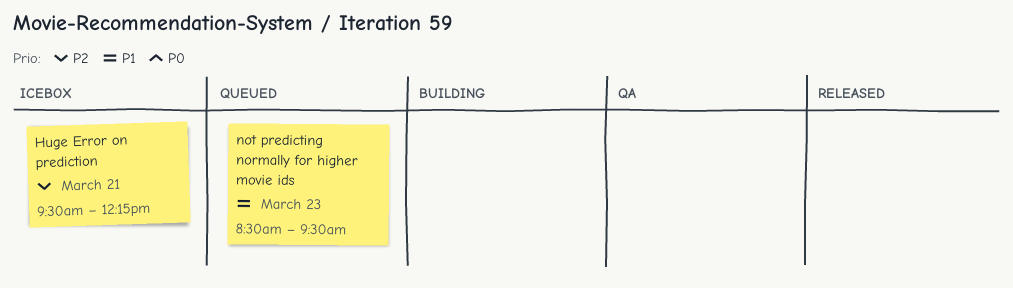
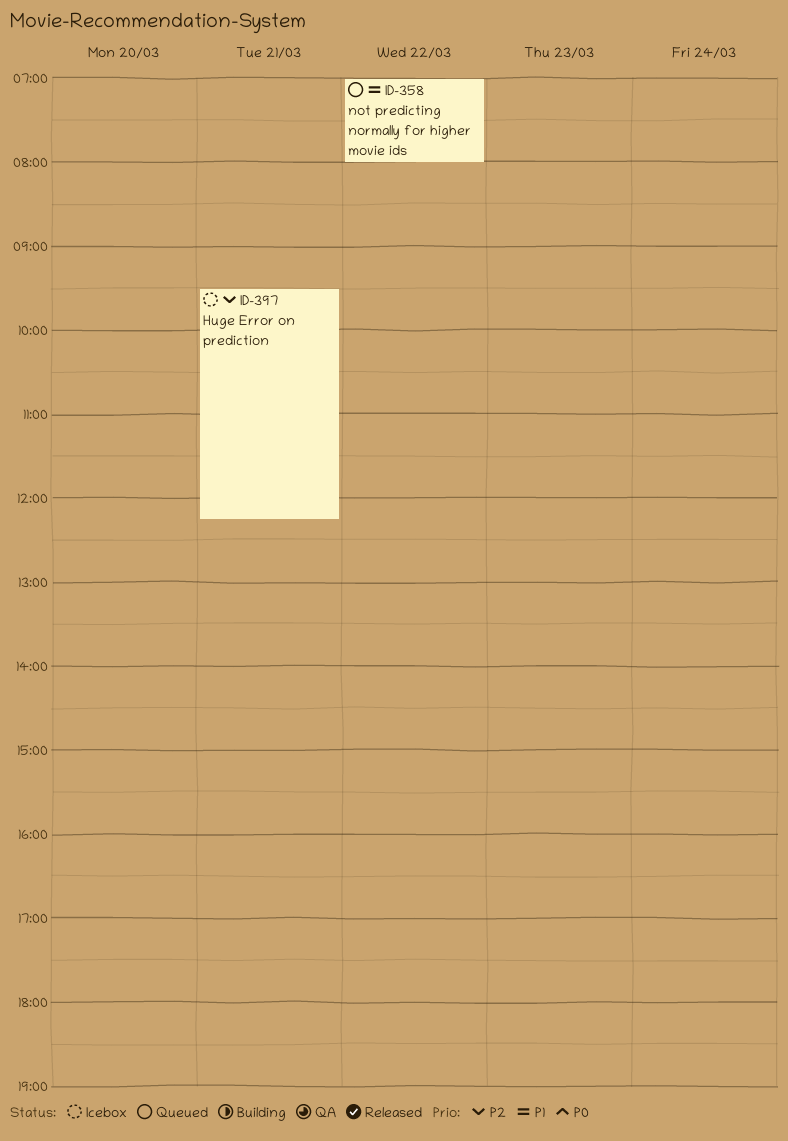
not predicting normally for higher movie ids, day: Mar 23 -> Mar 22
not predicting normally for higher movie ids, begins: 08:30 -> 07:00
not predicting normally for higher movie ids, ends: 09:30 -> 08:00

